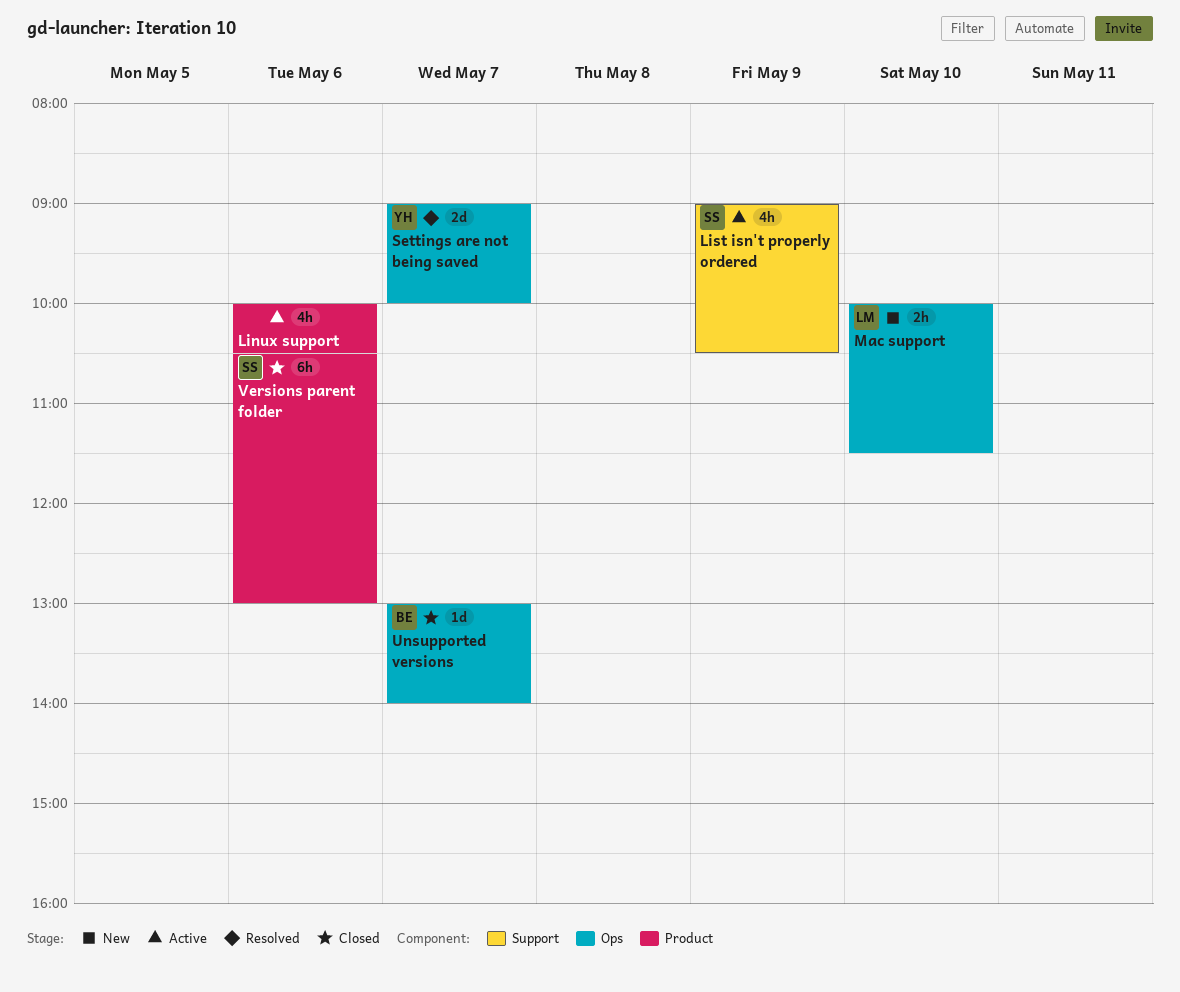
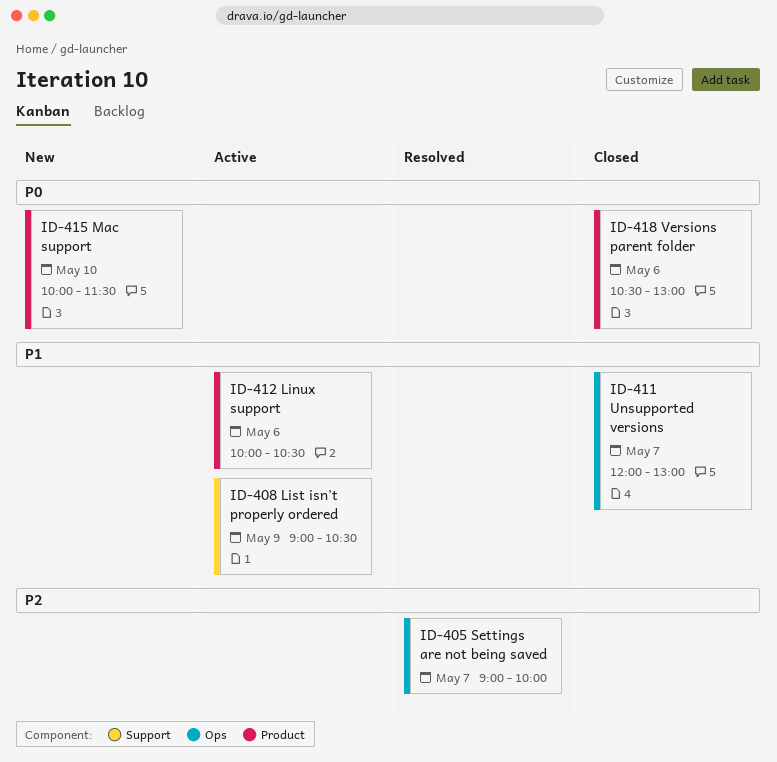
Mac support, label: Ops -> Product
Unsupported versions, begins: 13:00 -> 12:00
Unsupported versions, ends: 14:00 -> 13:00

